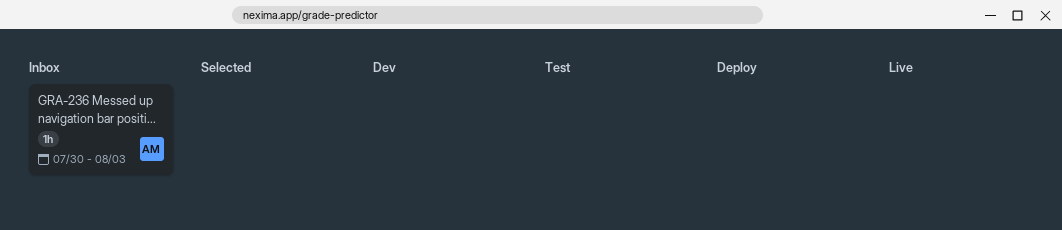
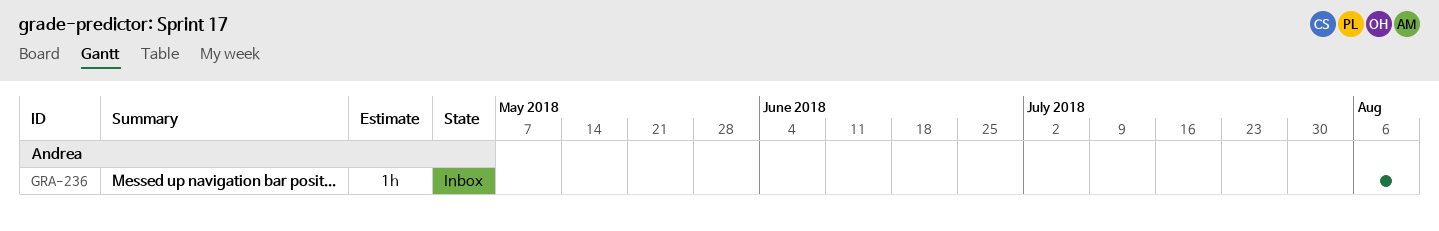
GRA-236, start: Jul 30 -> Aug 6
GRA-236, due: Aug 3 -> Aug 10

